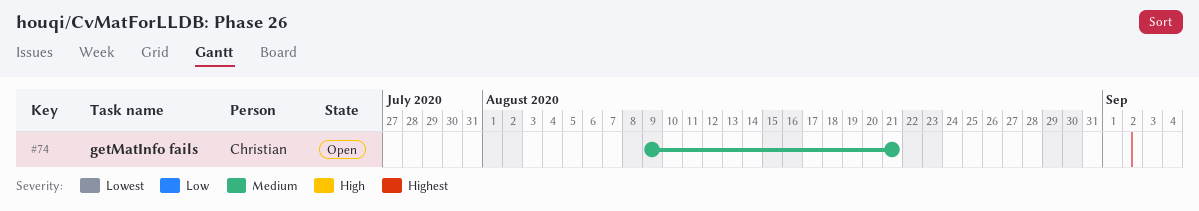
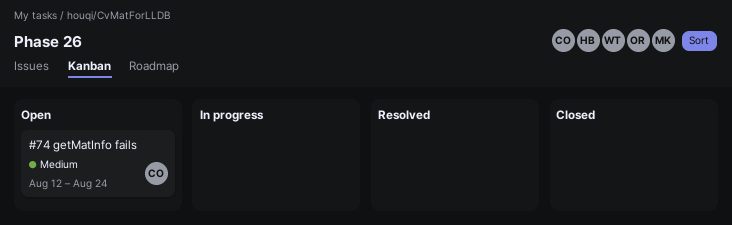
#74, start: Aug 9 -> Aug 12
#74, due: Aug 21 -> Aug 24

